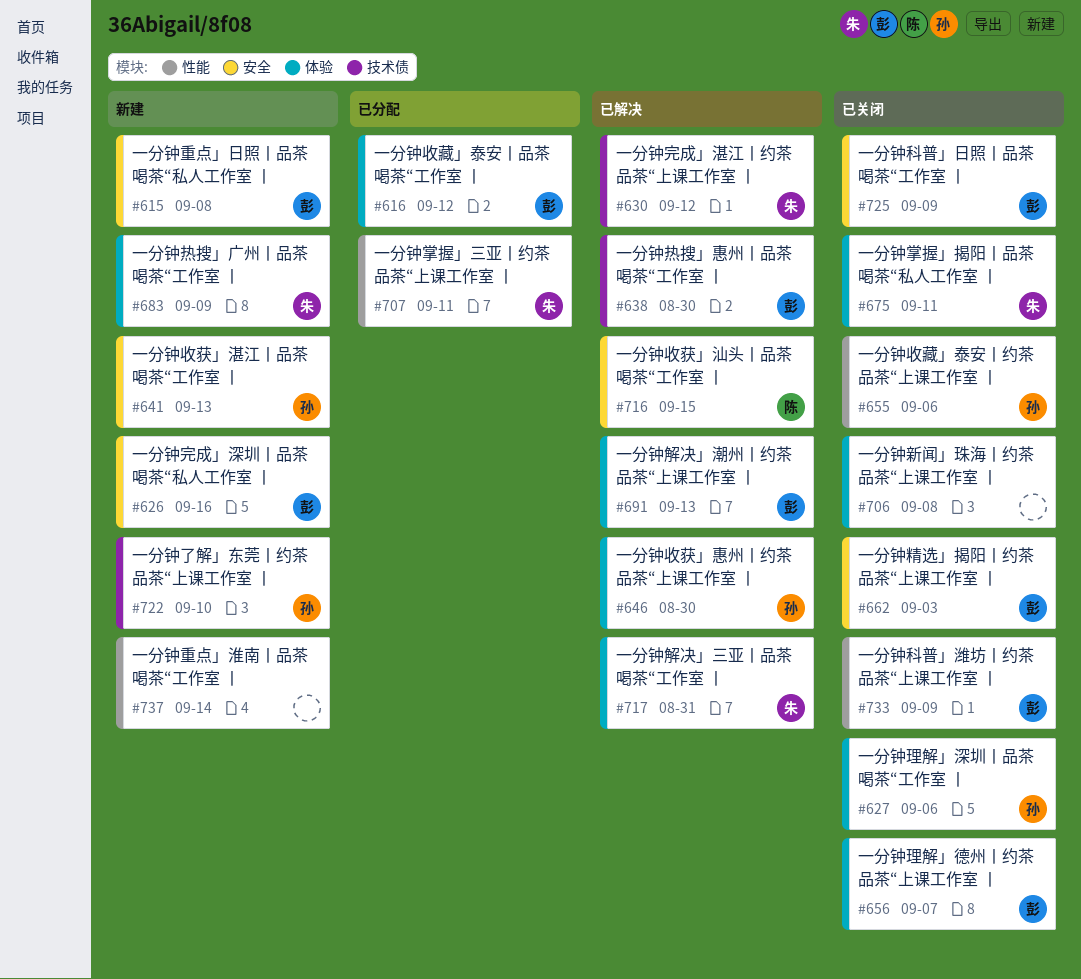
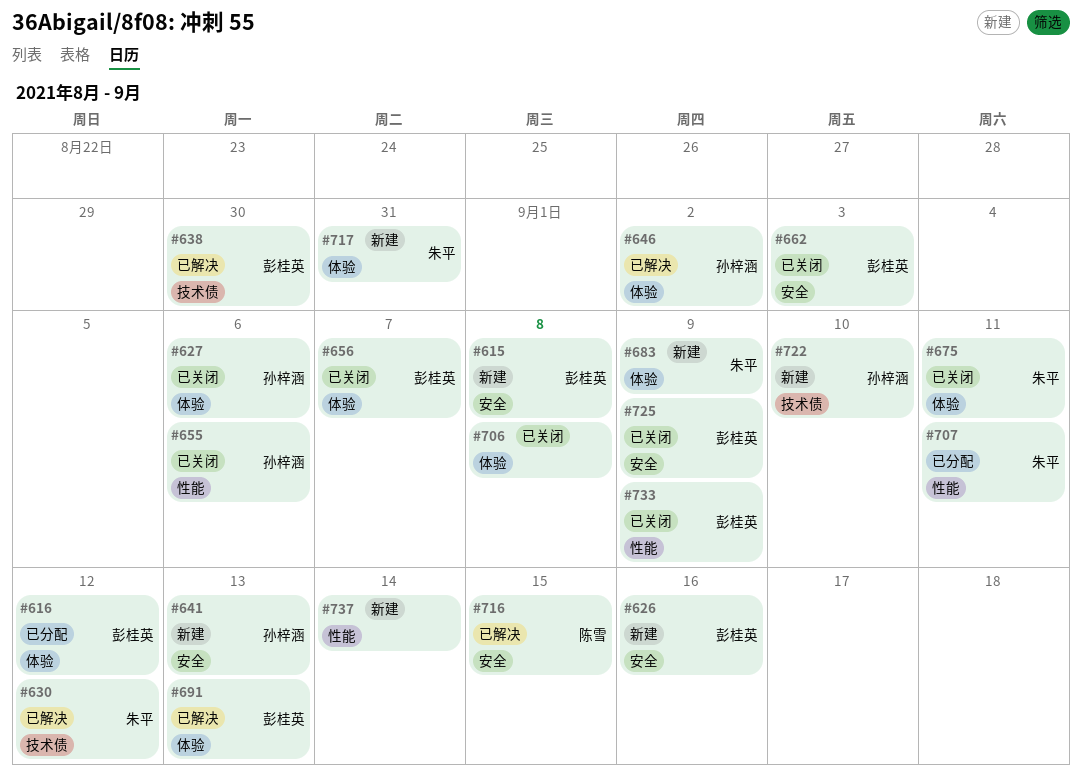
#646, due: Aug 30 -> Sep 2
#717, status: 已解决 -> 新建

